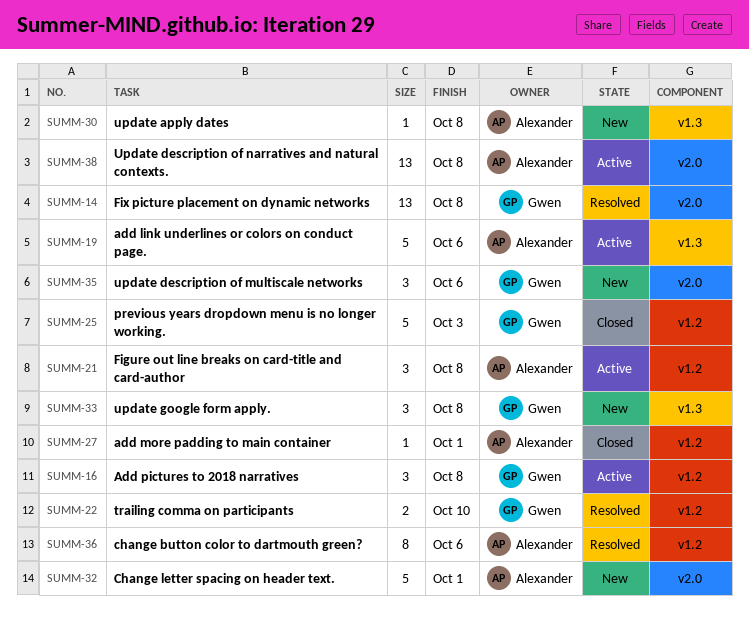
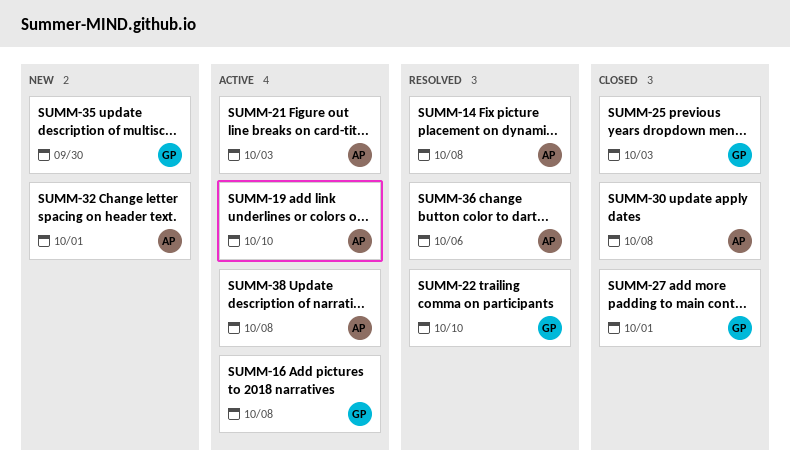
SUMM-14, owner: Gwen -> Alexander
SUMM-19, due: Oct 6 -> Oct 10
SUMM-21, due: Oct 8 -> Oct 3
SUMM-27, owner: Alexander -> Gwen
SUMM-30, status: New -> Closed
SUMM-33: present -> none
SUMM-35, due: Oct 6 -> Sep 30

